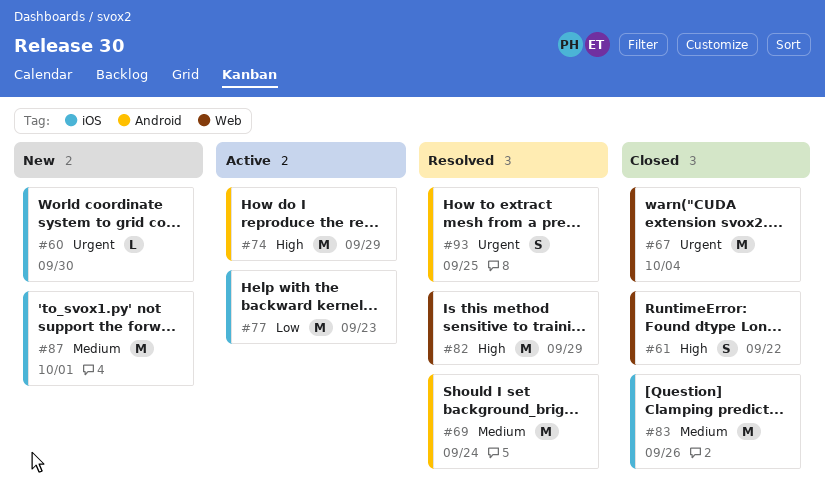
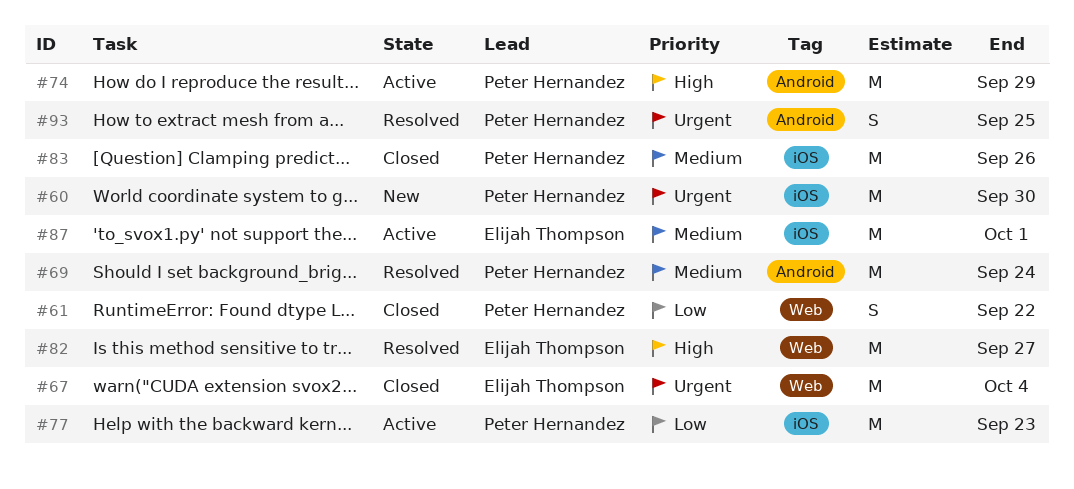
#60, estimate: L -> M
#61, priority: High -> Low
#82, due: Sep 29 -> Sep 27
#87, status: New -> Active

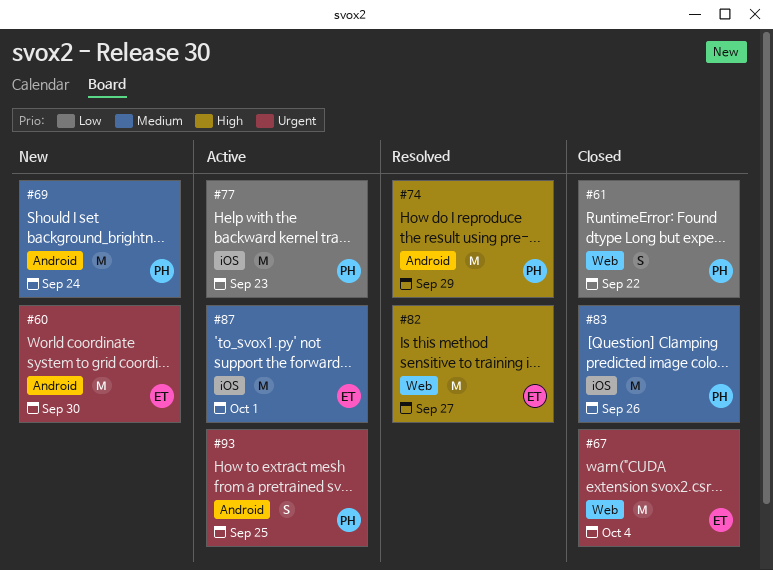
#60, owner: Peter Hernandez -> Elijah Thompson
#60, label: iOS -> Android
#69, status: Resolved -> New
#74, status: Active -> Resolved
#93, status: Resolved -> Active

